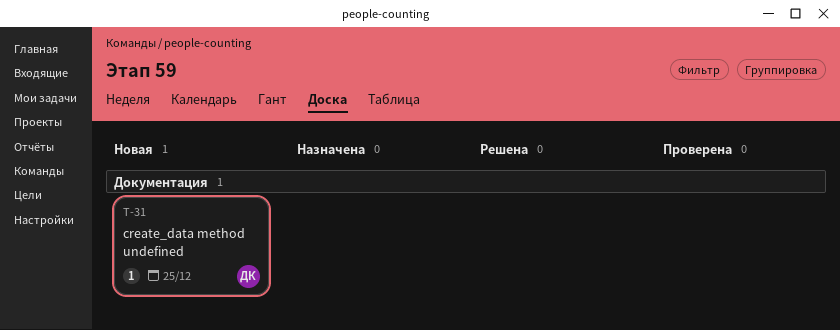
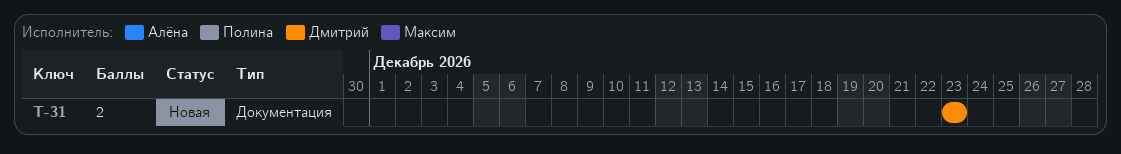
T-31, estimate: 1 -> 2
T-31, due: Dec 25 -> Dec 23

